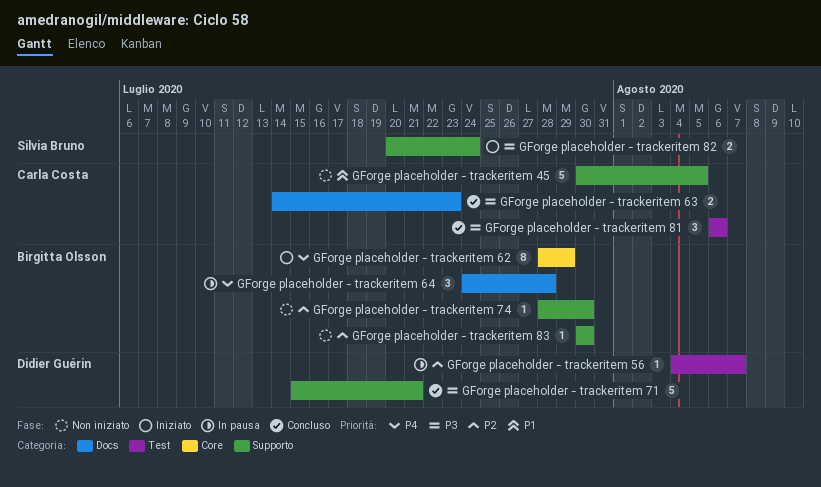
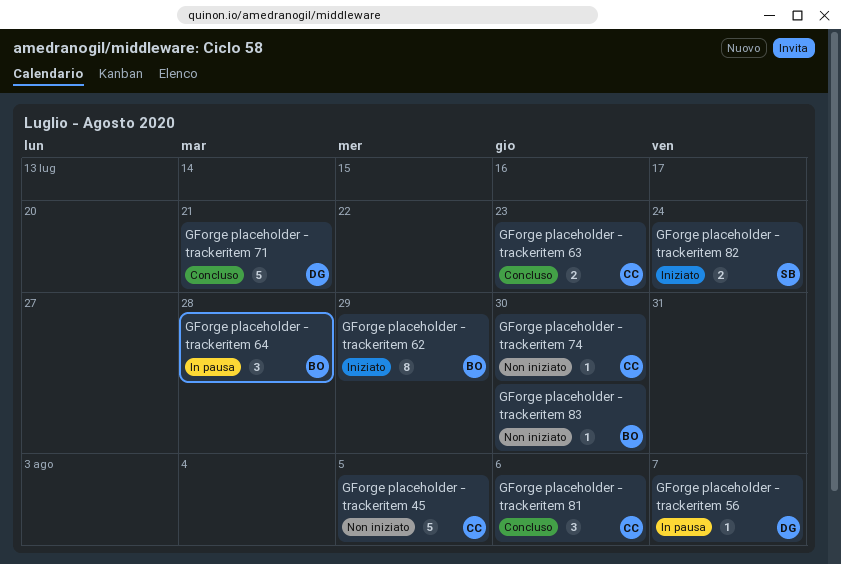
GForge placeholder - trackeritem 74, owner: Birgitta Olsson -> Carla Costa

